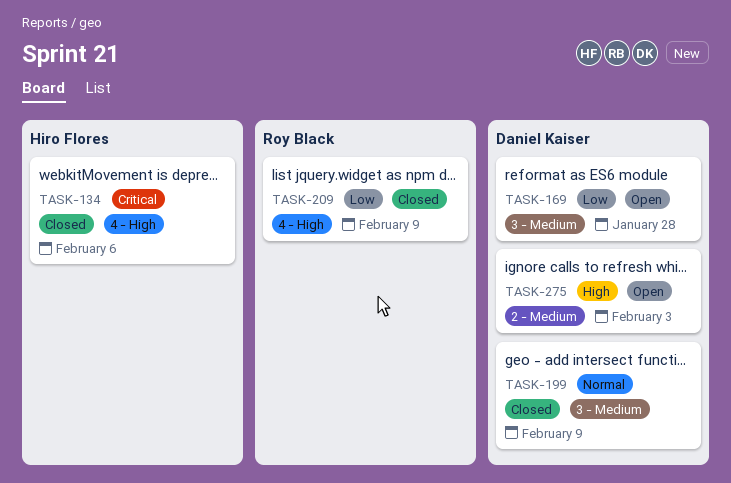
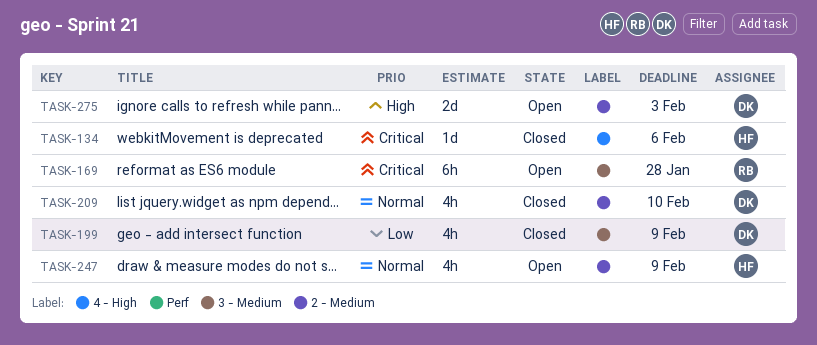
TASK-169, owner: Daniel Kaiser -> Roy Black
TASK-169, priority: Low -> Critical
TASK-199, priority: Normal -> Low
TASK-209, owner: Roy Black -> Daniel Kaiser
TASK-209, priority: Low -> Normal
TASK-209, label: 4 - High -> 2 - Medium
TASK-209, due: Feb 9 -> Feb 10
TASK-247: none -> present

